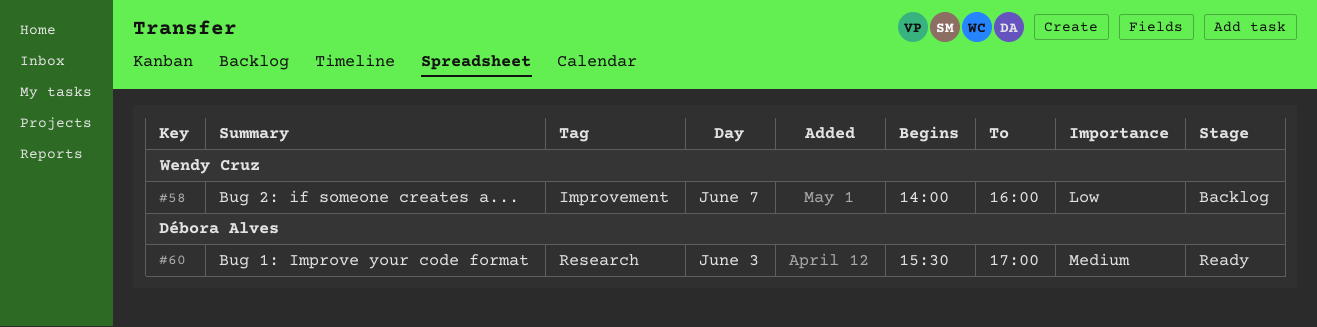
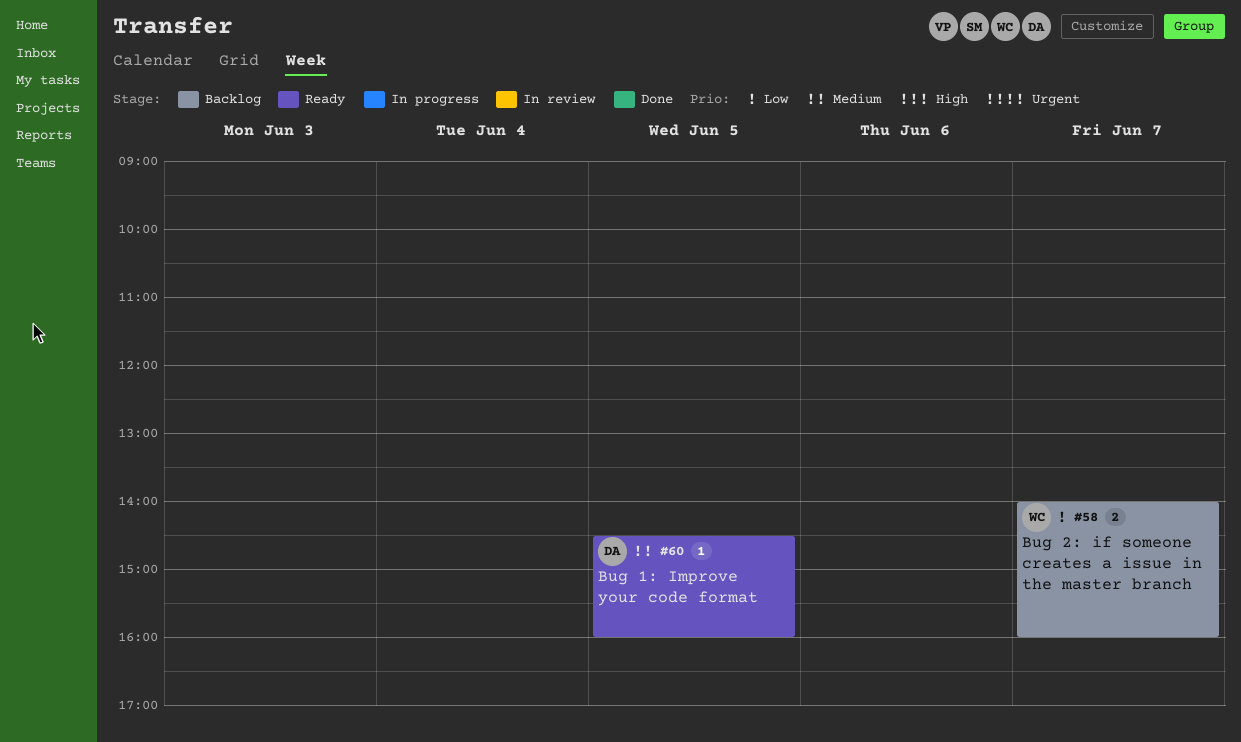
#60, day: Jun 3 -> Jun 5
#60, begins: 15:30 -> 14:30
#60, ends: 17:00 -> 16:00

